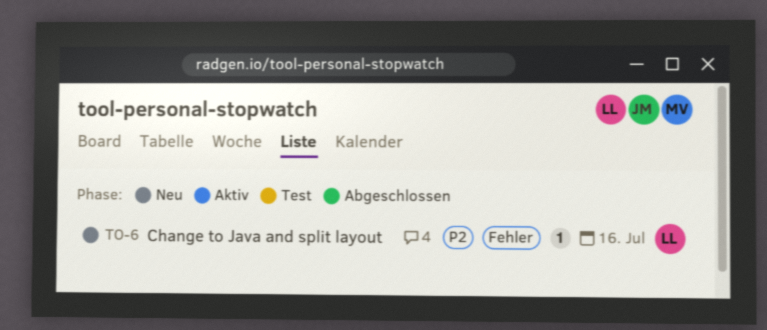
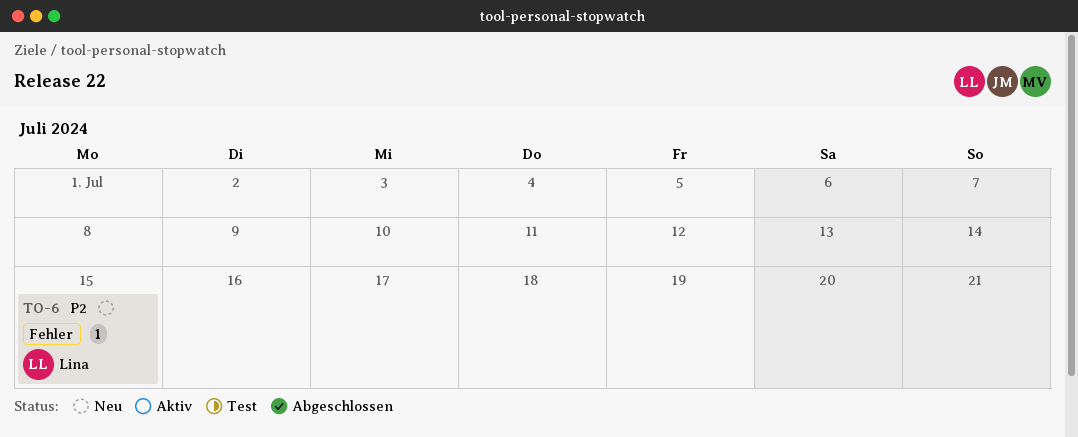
TO-6, due: Jul 16 -> Jul 15

